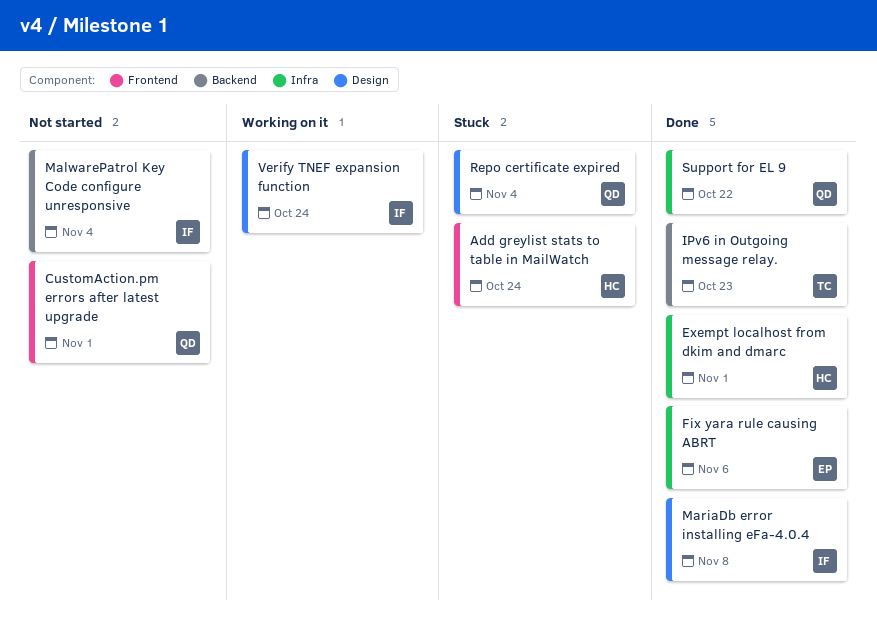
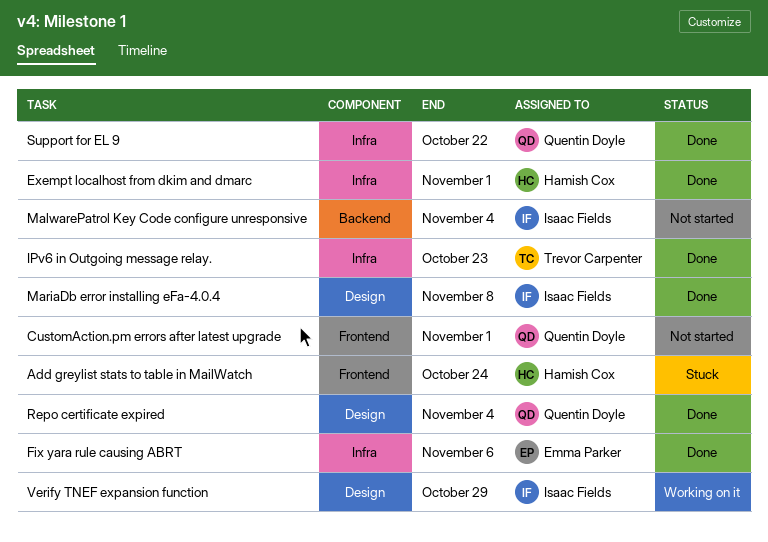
IPv6 in Outgoing message relay., label: Backend -> Infra
Repo certificate expired, status: Stuck -> Done
Verify TNEF expansion function, due: Oct 24 -> Oct 29

